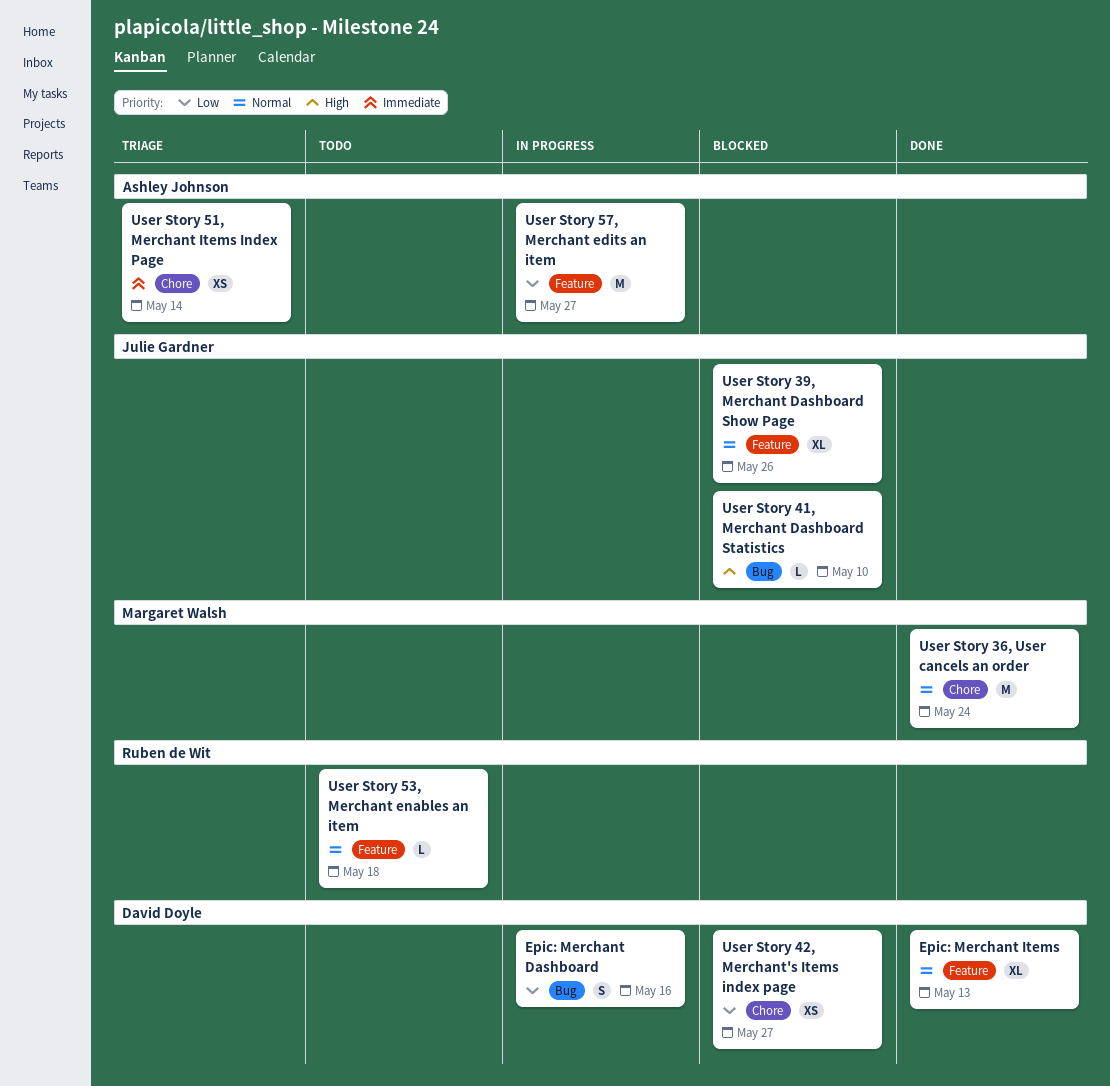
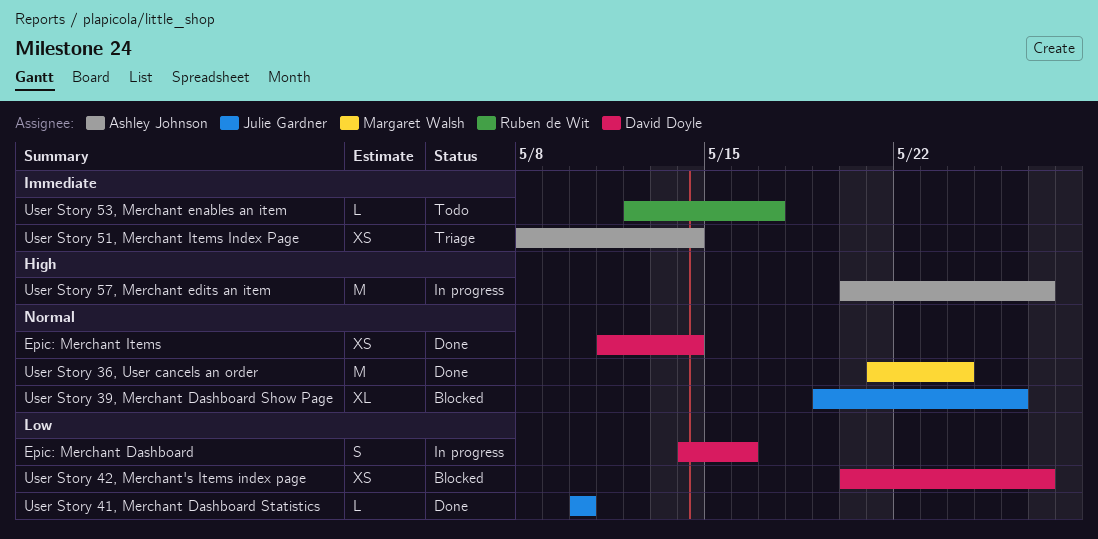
Epic: Merchant Items, estimate: XL -> XS
Epic: Merchant Items, due: May 13 -> May 14
User Story 41, Merchant Dashboard Statistics, status: Blocked -> Done
User Story 41, Merchant Dashboard Statistics, priority: High -> Low
User Story 53, Merchant enables an item, priority: Normal -> Immediate
User Story 53, Merchant enables an item, due: May 18 -> May 17
User Story 57, Merchant edits an item, priority: Low -> High

